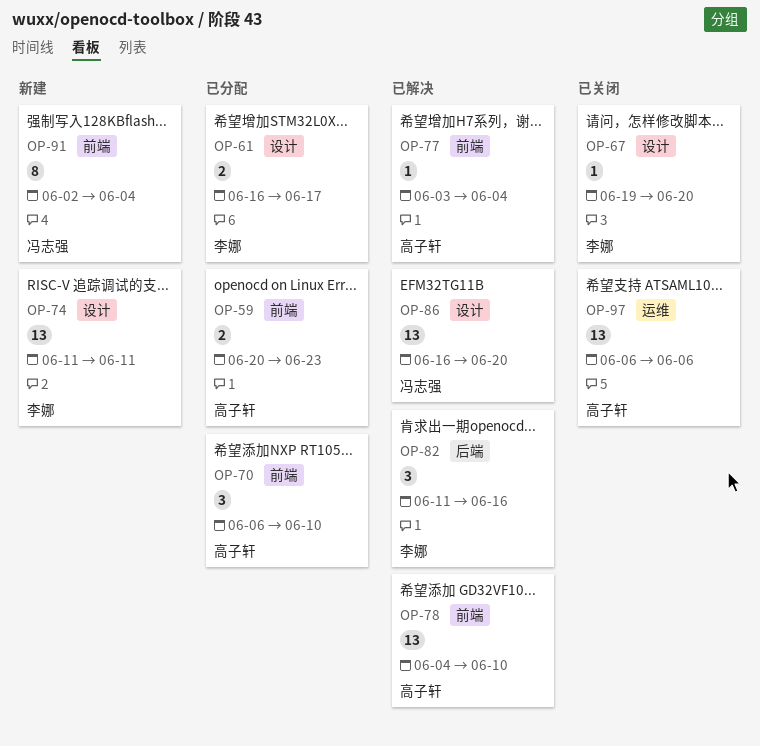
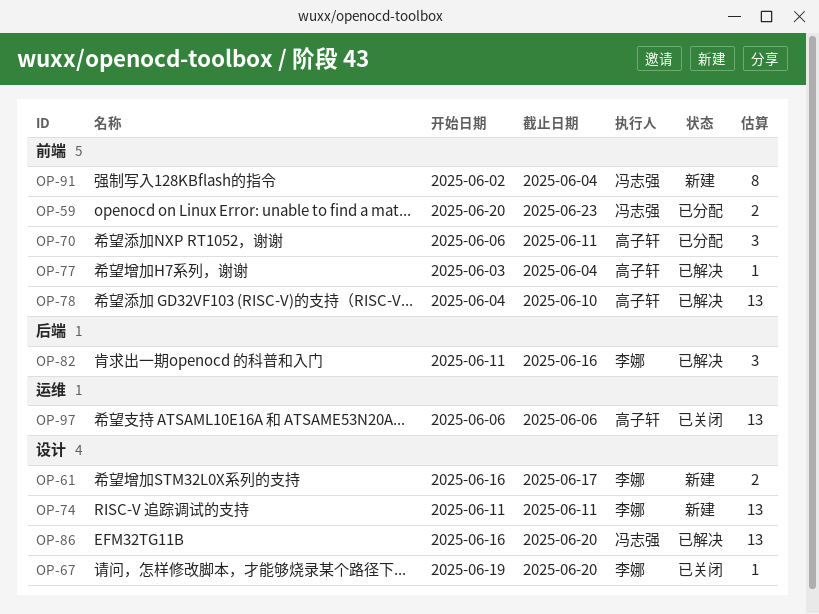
OP-59, owner: 高子轩 -> 冯志强
OP-61, status: 已分配 -> 新建
OP-70, due: Jun 10 -> Jun 11

